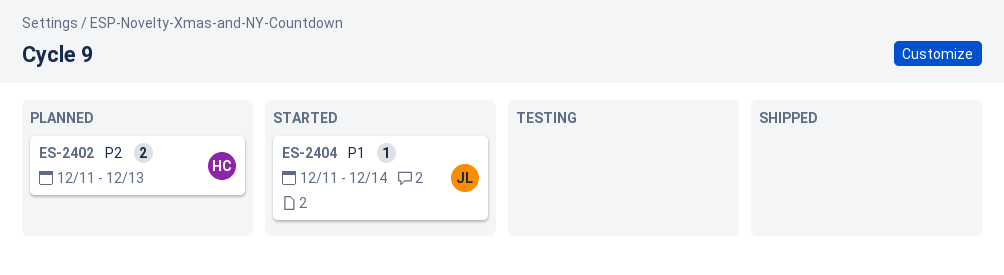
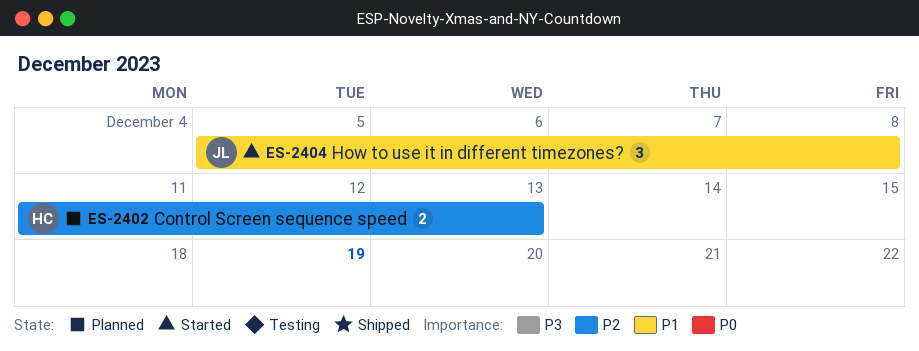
ES-2404, estimate: 1 -> 3
ES-2404, start: Dec 11 -> Dec 5
ES-2404, due: Dec 14 -> Dec 8

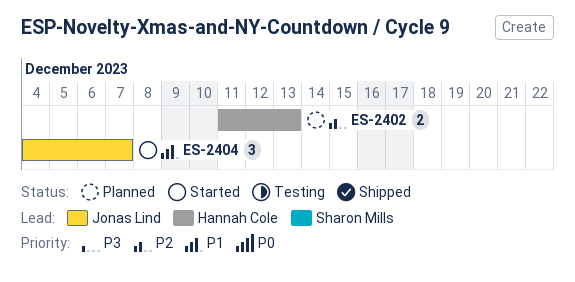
ES-2404, start: Dec 5 -> Dec 4
ES-2404, due: Dec 8 -> Dec 7

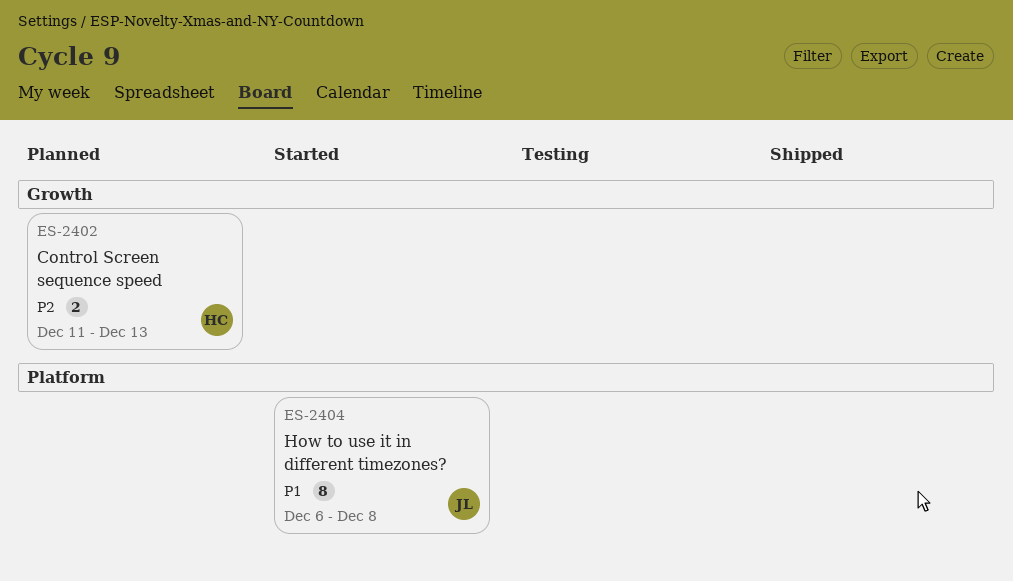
ES-2404, estimate: 3 -> 8
ES-2404, start: Dec 4 -> Dec 6
ES-2404, due: Dec 7 -> Dec 8

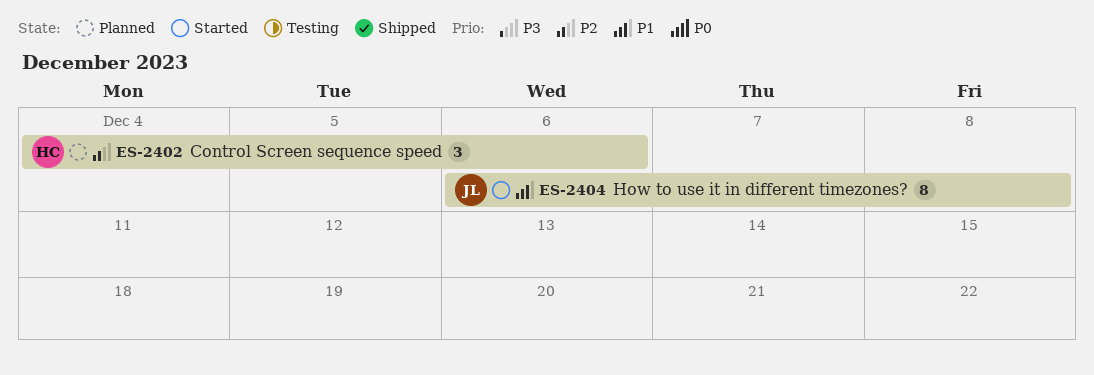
ES-2402, estimate: 2 -> 3
ES-2402, start: Dec 11 -> Dec 4
ES-2402, due: Dec 13 -> Dec 6

